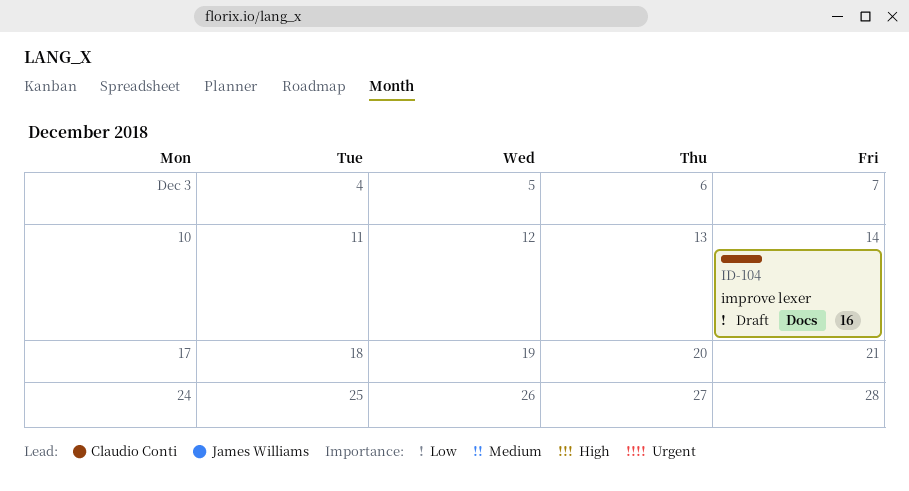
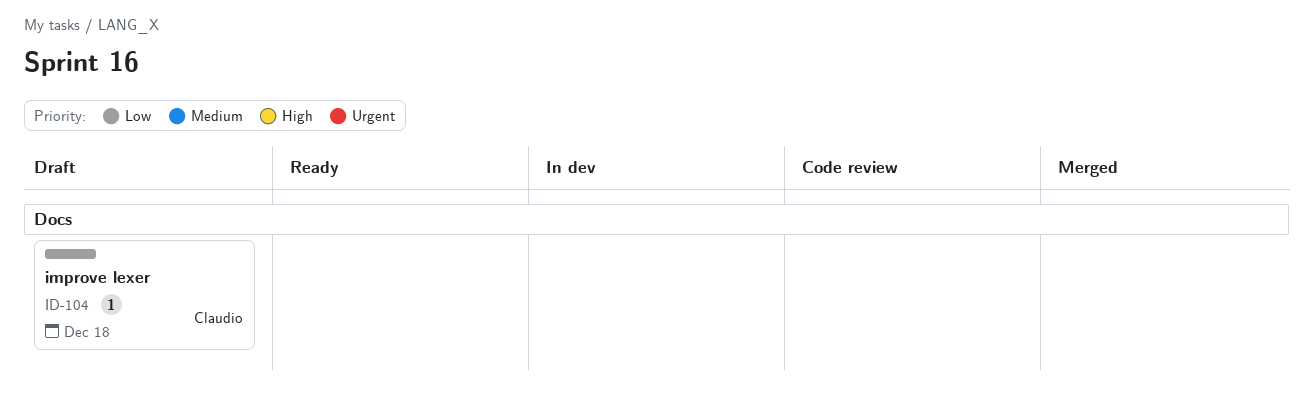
ID-104, estimate: 16 -> 1
ID-104, due: Dec 14 -> Dec 18

